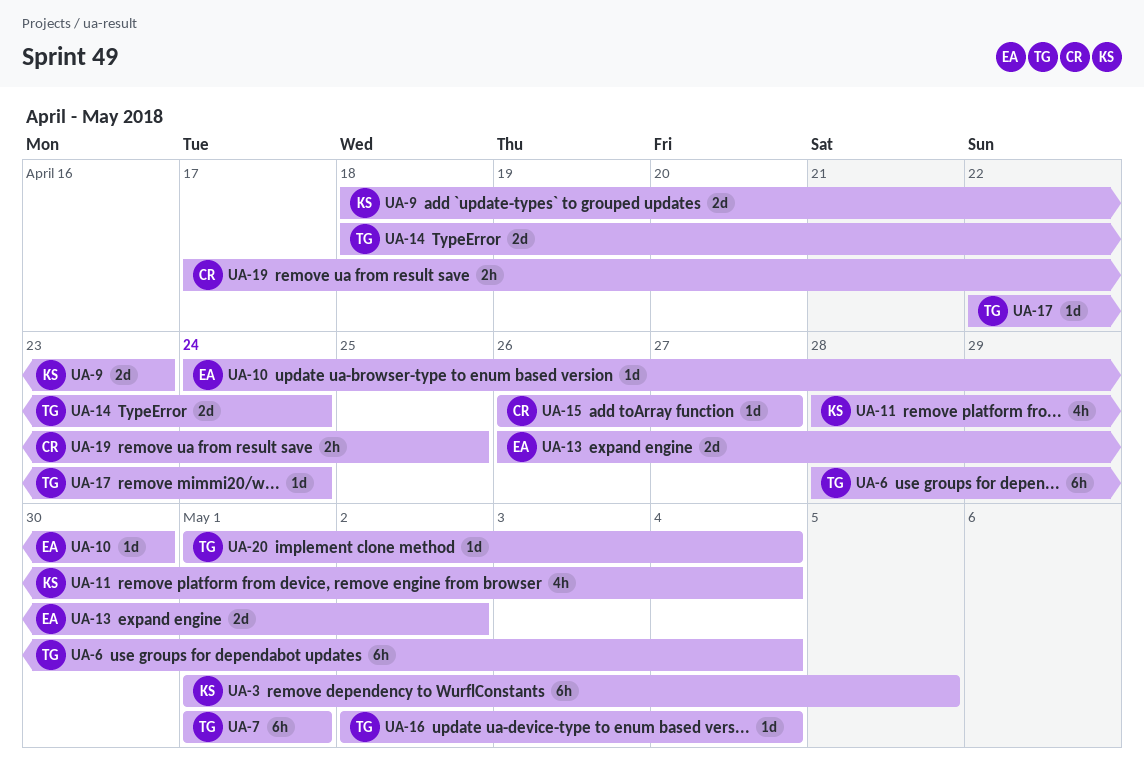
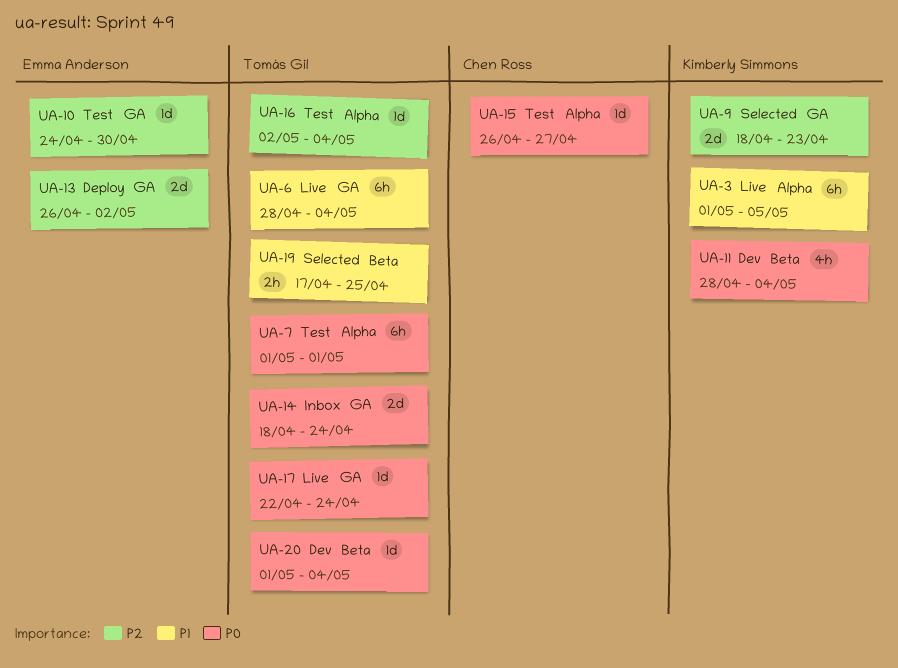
UA-19, owner: Chen Ross -> Tomás Gil

